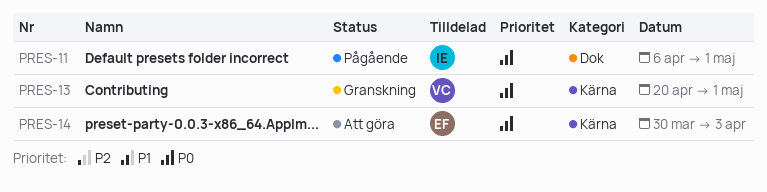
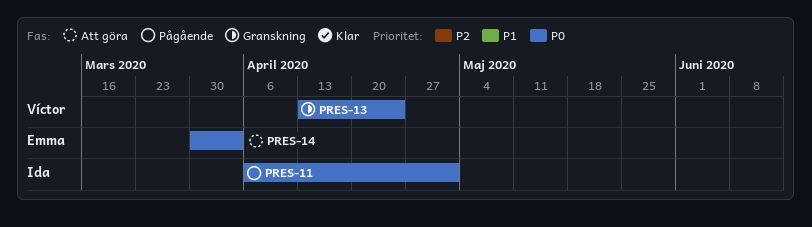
PRES-13, start: Apr 20 -> Apr 13
PRES-13, due: May 1 -> Apr 24

